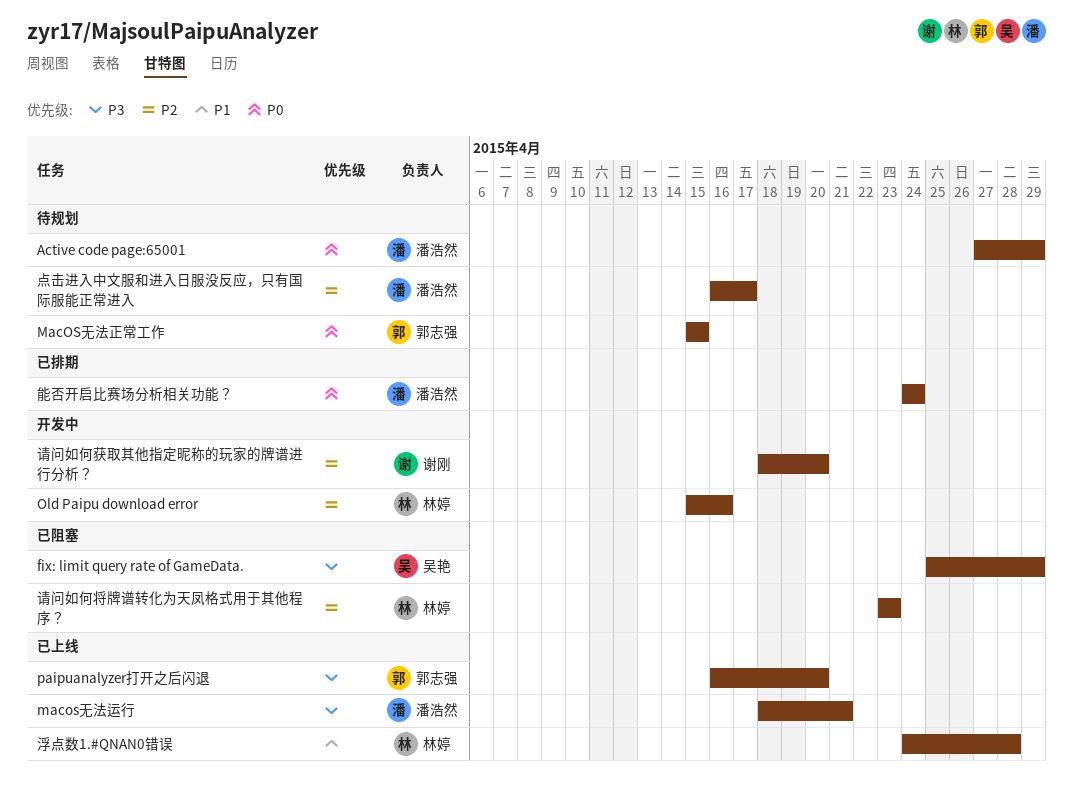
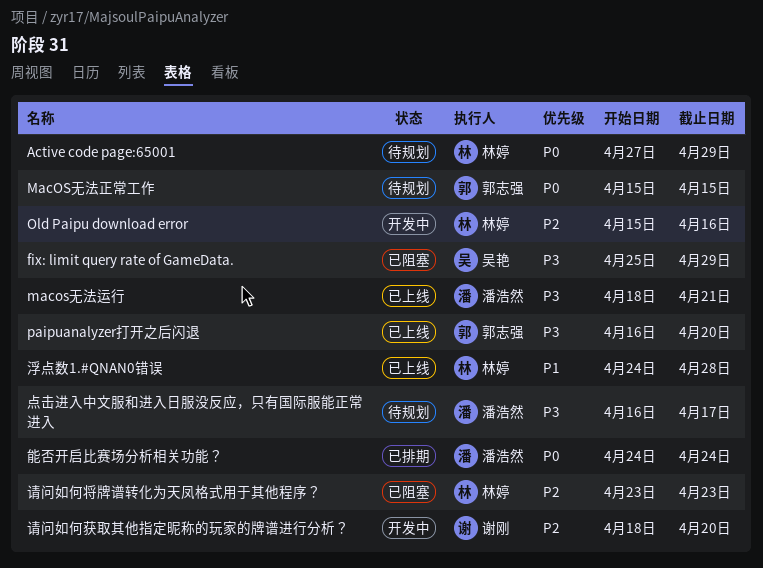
Active code page:65001, owner: 潘浩然 -> 林婷
点击进入中文服和进入日服没反应，只有国际服能正常进入, priority: P2 -> P3

